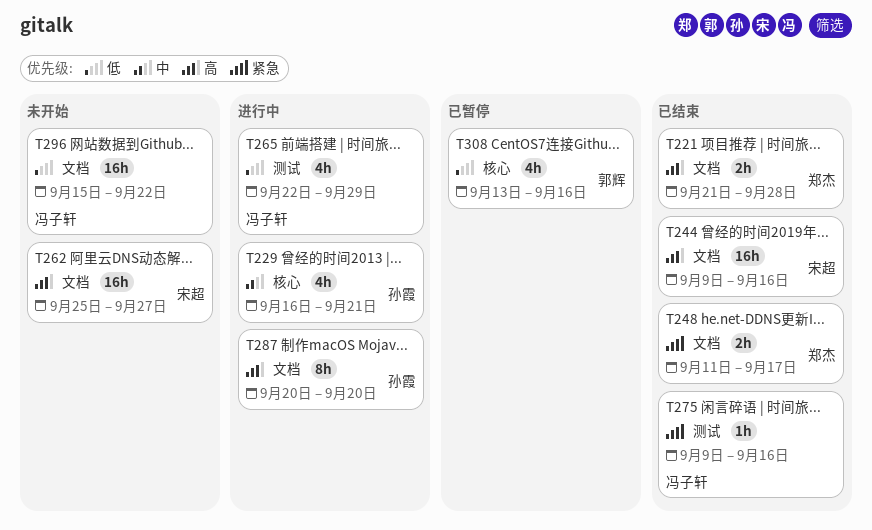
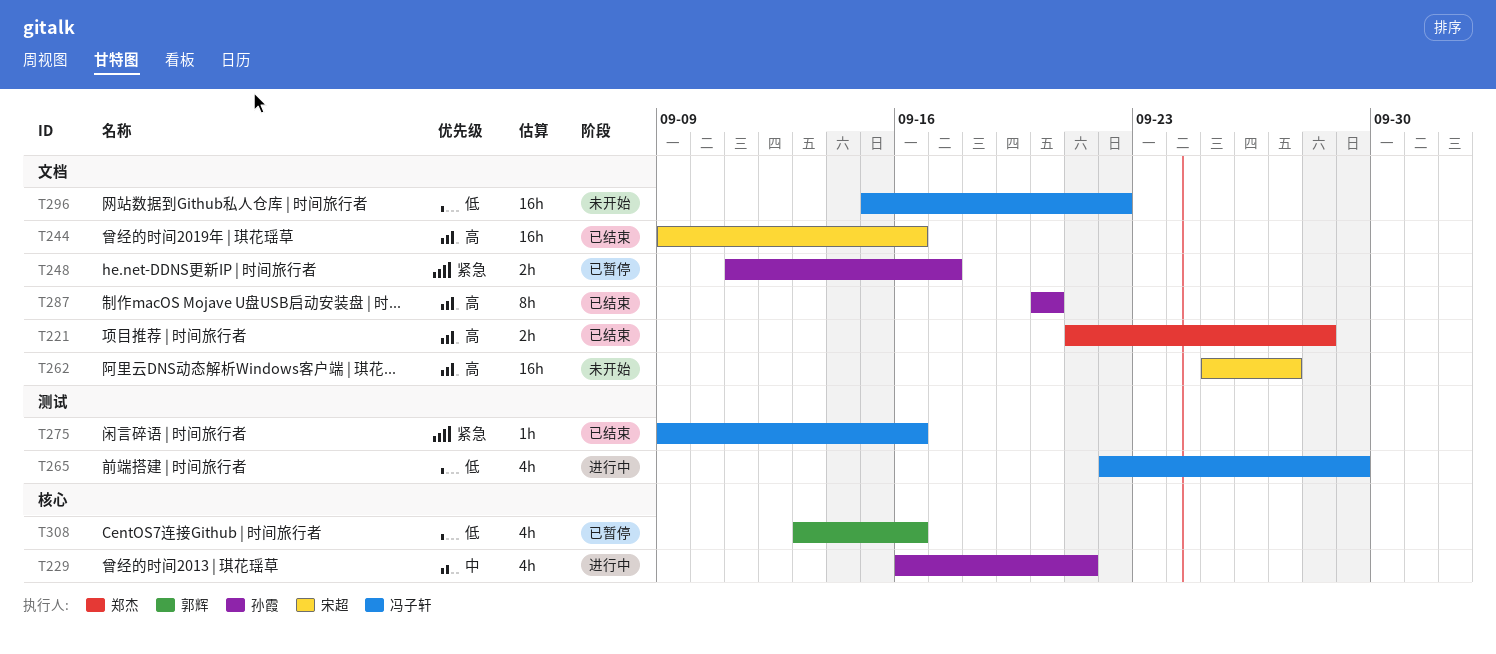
T248, status: 已结束 -> 已暂停
T248, owner: 郑杰 -> 孙霞
T287, status: 进行中 -> 已结束

